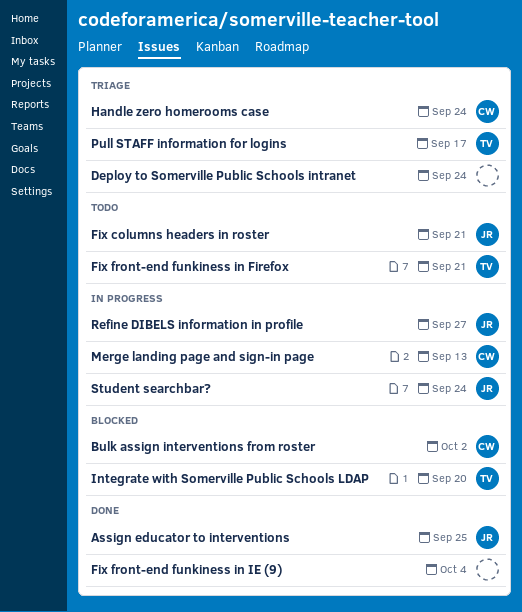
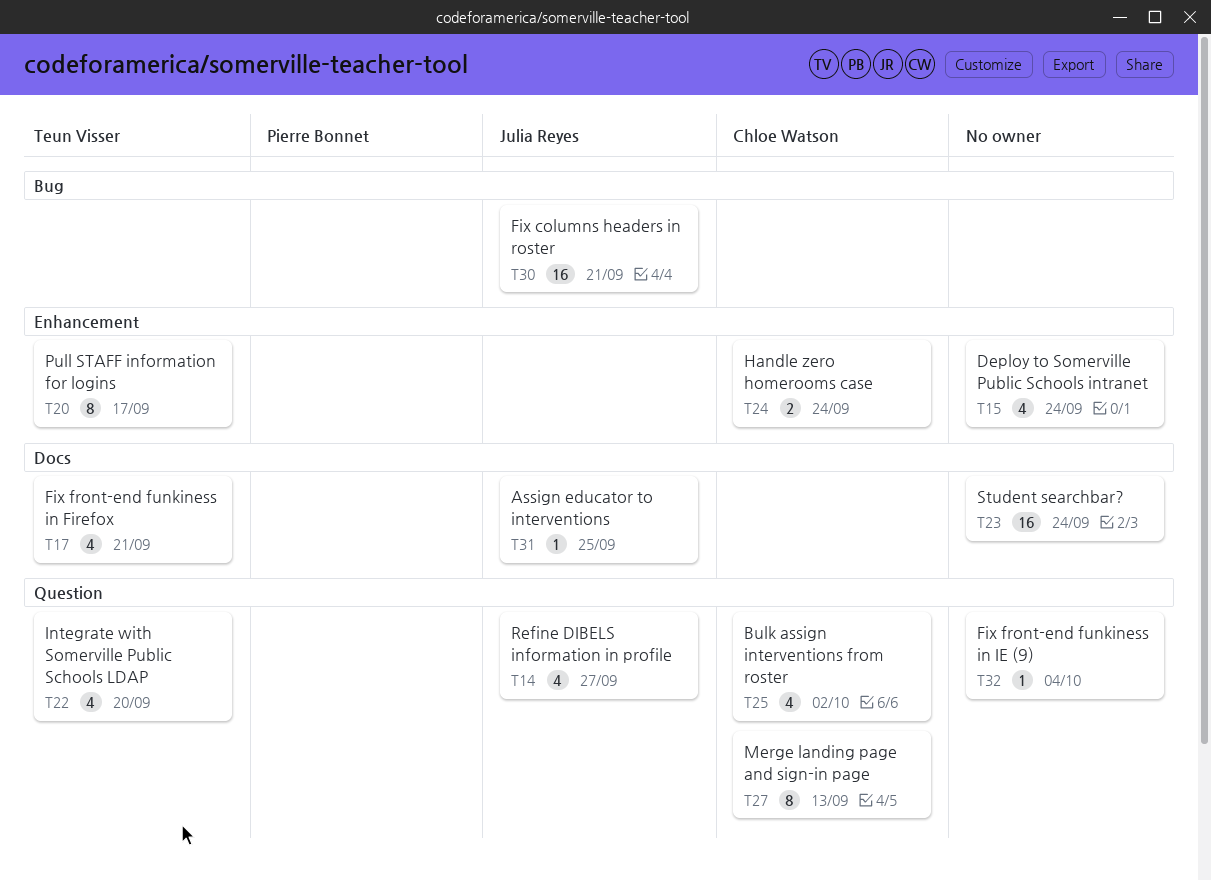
Student searchbar?, owner: Julia Reyes -> none

